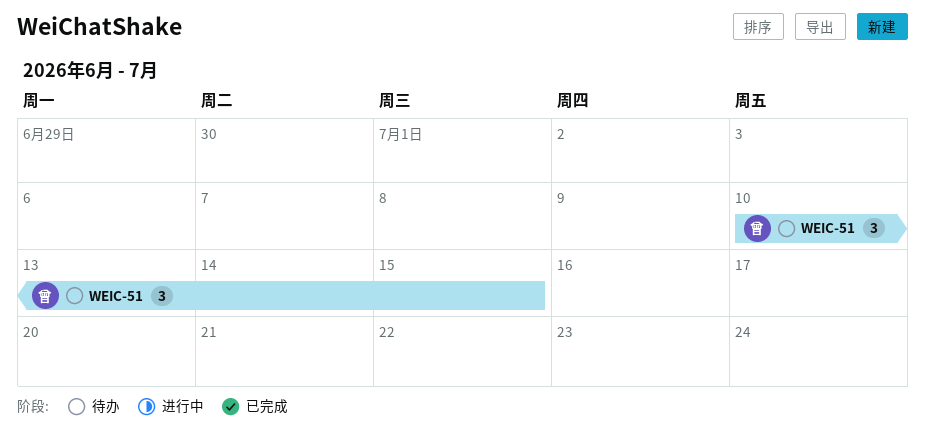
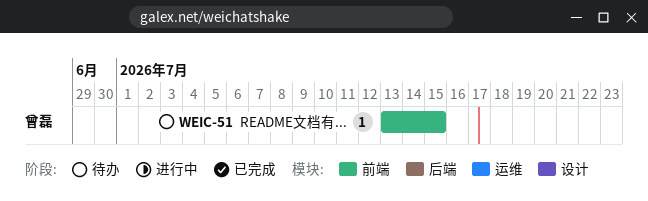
WEIC-51, estimate: 3 -> 1
WEIC-51, start: Jul 10 -> Jul 13

